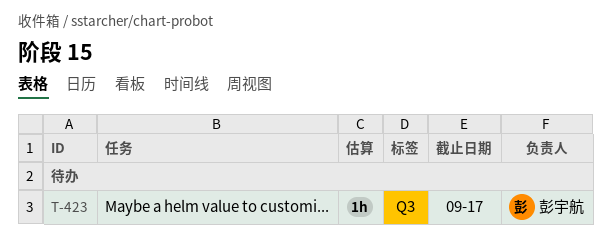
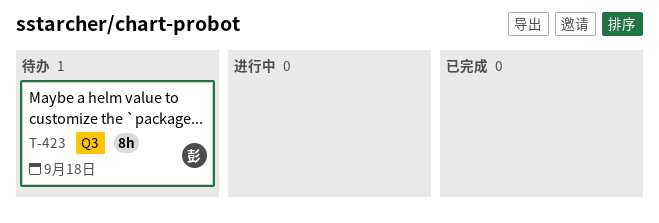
T-423, estimate: 1h -> 8h
T-423, due: Sep 17 -> Sep 18

